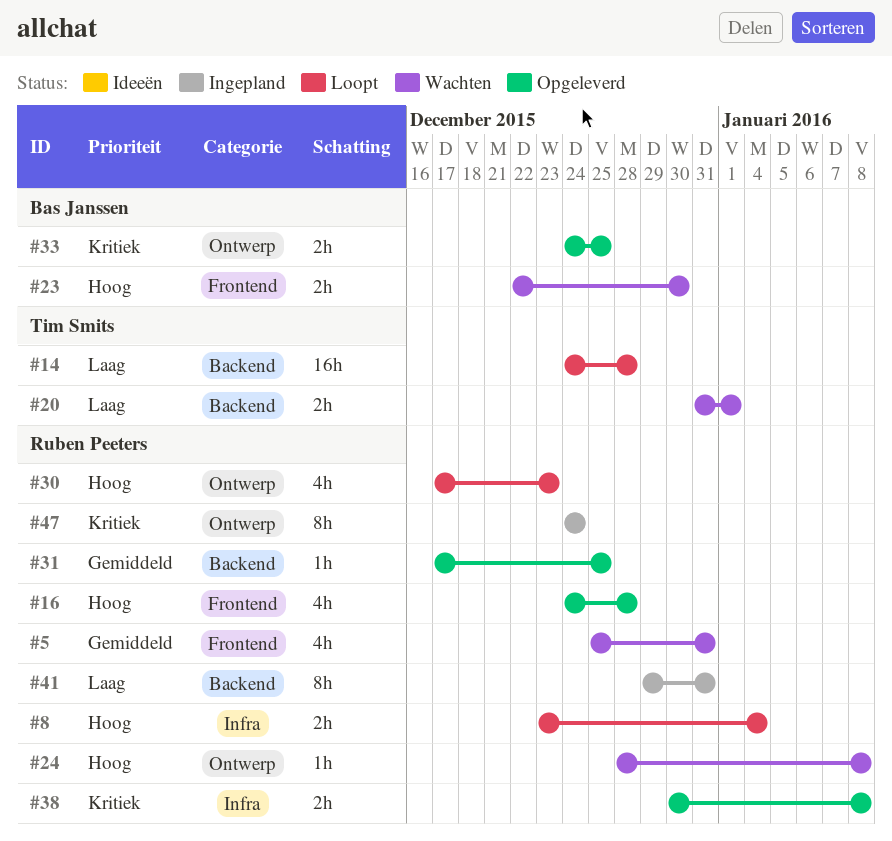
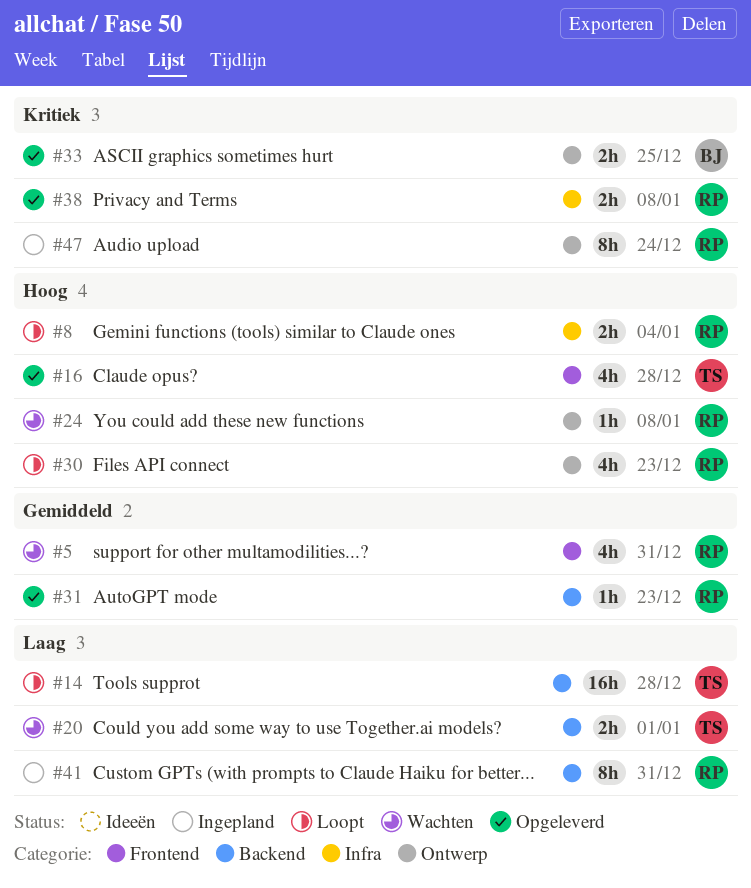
#16, owner: Ruben Peeters -> Tim Smits
#23: present -> none
#31, due: Dec 25 -> Dec 23

